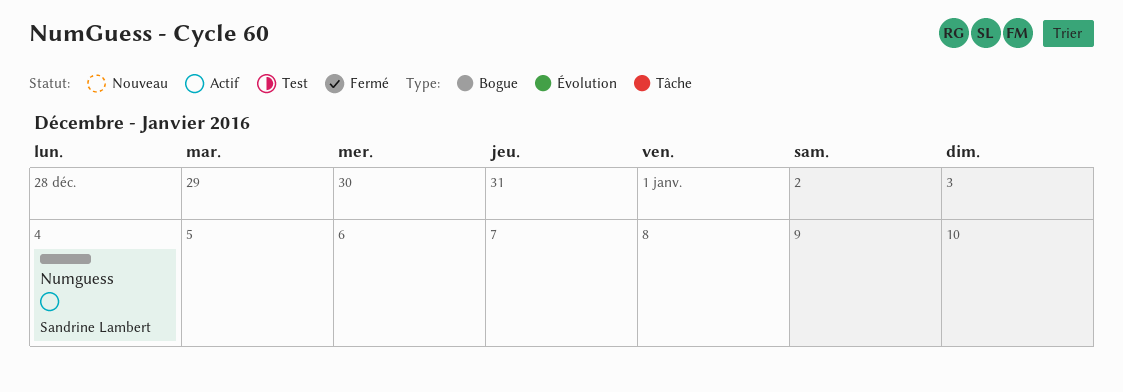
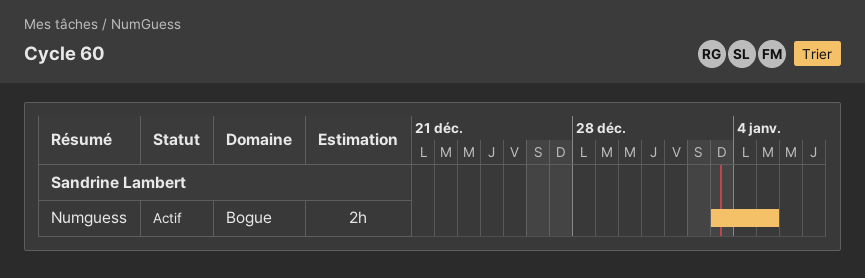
Numguess, due: Jan 4 -> Jan 5

